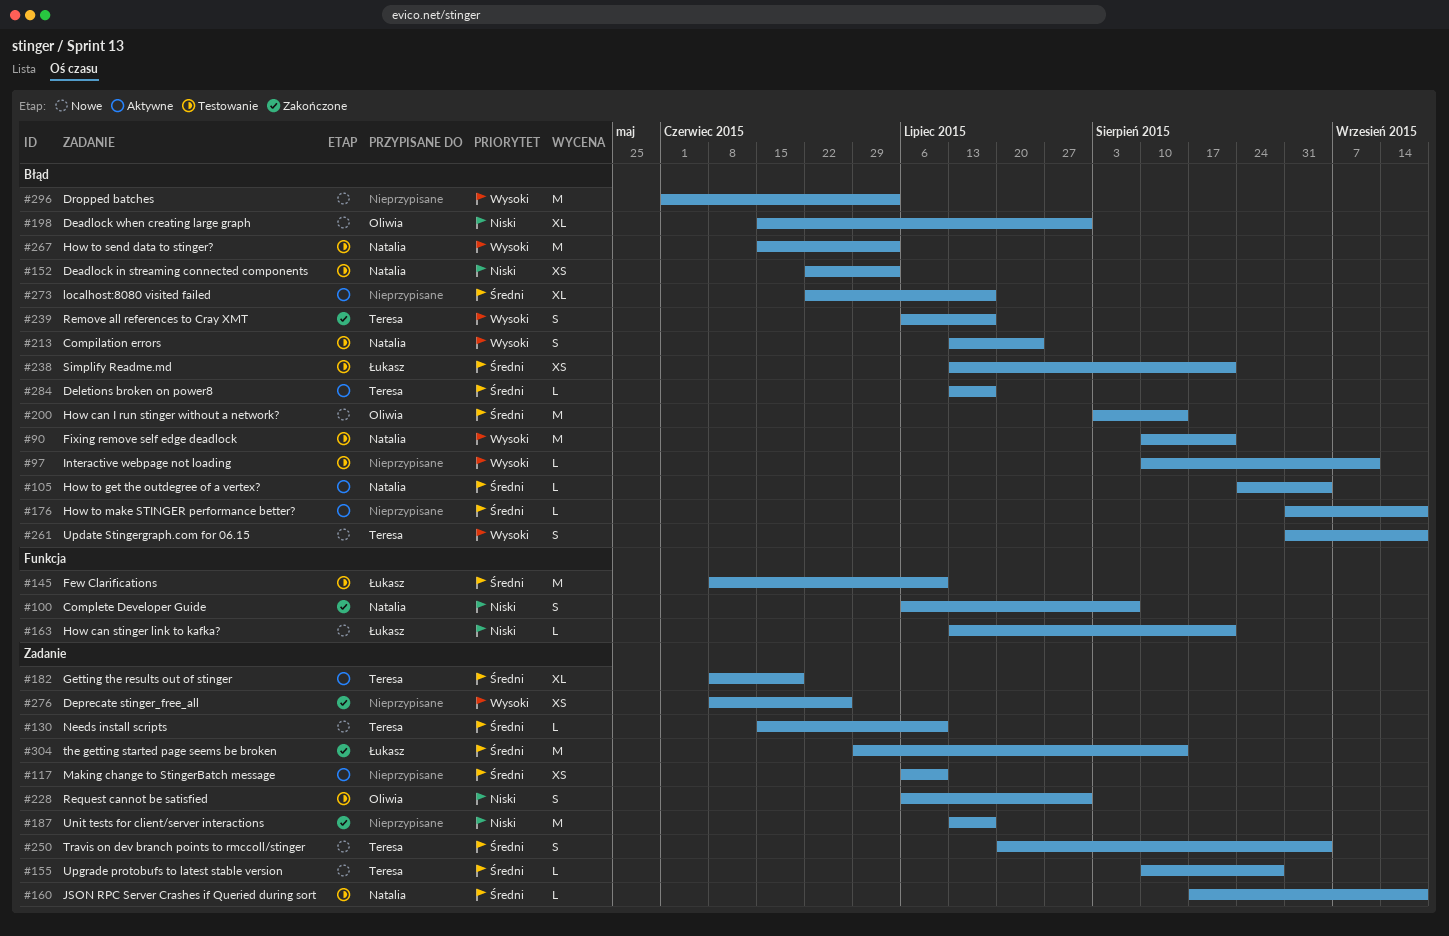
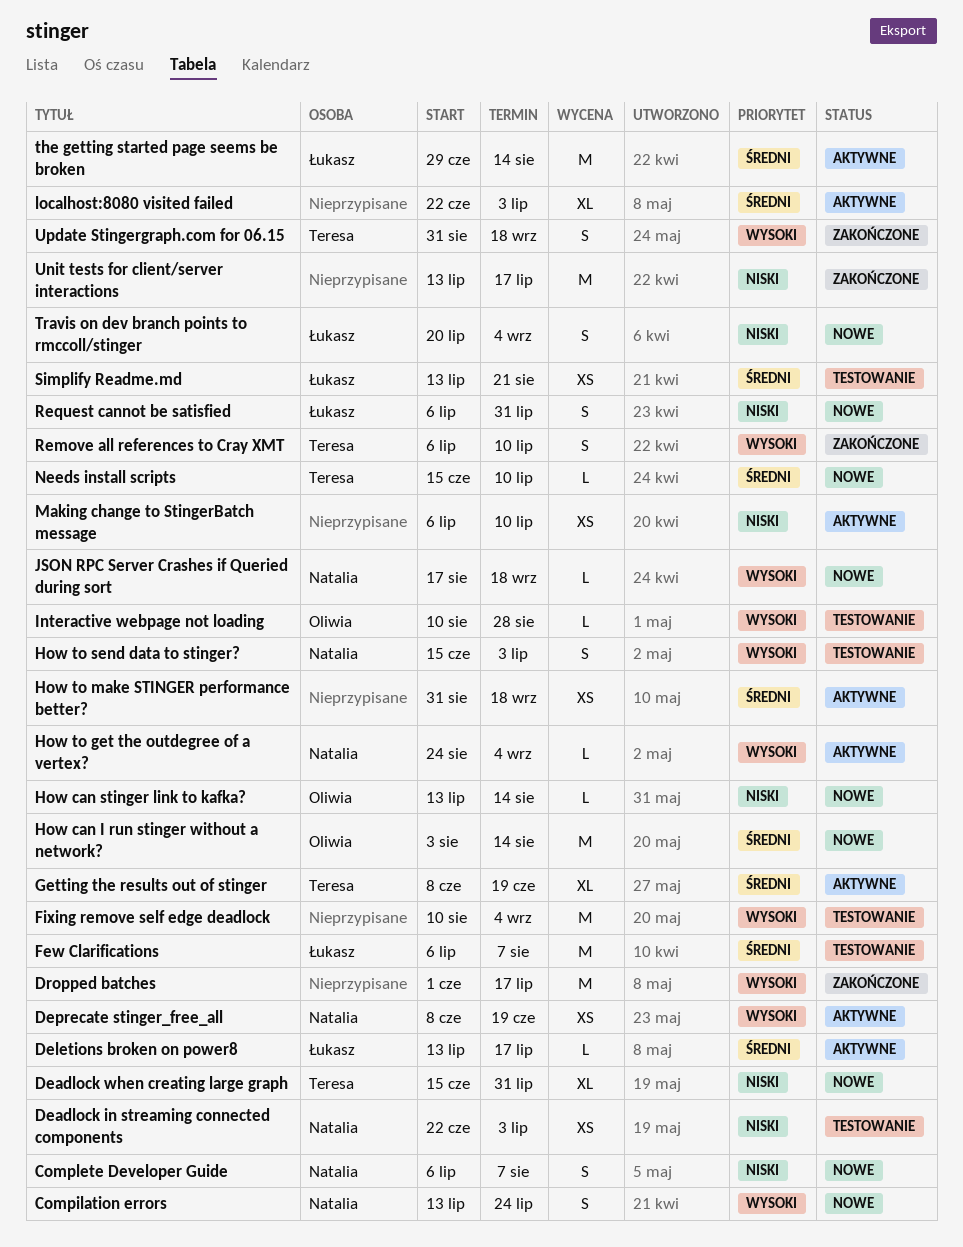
Compilation errors, status: Testowanie -> Nowe
Complete Developer Guide, status: Zakończone -> Nowe
Deadlock when creating large graph, owner: Oliwia -> Teresa
Deletions broken on power8, owner: Teresa -> Łukasz
Deprecate stinger_free_all, status: Zakończone -> Aktywne
Deprecate stinger_free_all, owner: none -> Natalia
Deprecate stinger_free_all, due: Jun 26 -> Jun 19
Dropped batches, status: Nowe -> Zakończone
Dropped batches, due: Jul 3 -> Jul 17
Few Clarifications, start: Jun 8 -> Jul 6
Few Clarifications, due: Jul 10 -> Aug 7
Fixing remove self edge deadlock, owner: Natalia -> none
Fixing remove self edge deadlock, due: Aug 21 -> Sep 4
How can stinger link to kafka?, owner: Łukasz -> Oliwia
How can stinger link to kafka?, due: Aug 21 -> Aug 14
How to get the outdegree of a vertex?, priority: Średni -> Wysoki
How to make STINGER performance better?, estimate: L -> XS
How to send data to stinger?, estimate: M -> S
Interactive webpage not loading, owner: none -> Oliwia
Interactive webpage not loading, due: Sep 11 -> Aug 28
JSON RPC Server Crashes if Queried during sort, status: Testowanie -> Nowe
JSON RPC Server Crashes if Queried during sort, priority: Średni -> Wysoki
localhost:8080 visited failed, due: Jul 17 -> Jul 3
Making change to StingerBatch message, priority: Średni -> Niski
Remove all references to Cray XMT, due: Jul 17 -> Jul 10
Request cannot be satisfied, status: Testowanie -> Nowe
Request cannot be satisfied, owner: Oliwia -> Łukasz
the getting started page seems be broken, status: Zakończone -> Aktywne
Travis on dev branch points to rmccoll/stinger, owner: Teresa -> Łukasz
Travis on dev branch points to rmccoll/stinger, priority: Średni -> Niski
Update Stingergraph.com for 06.15, status: Nowe -> Zakończone
Upgrade protobufs to latest stable version: present -> none

